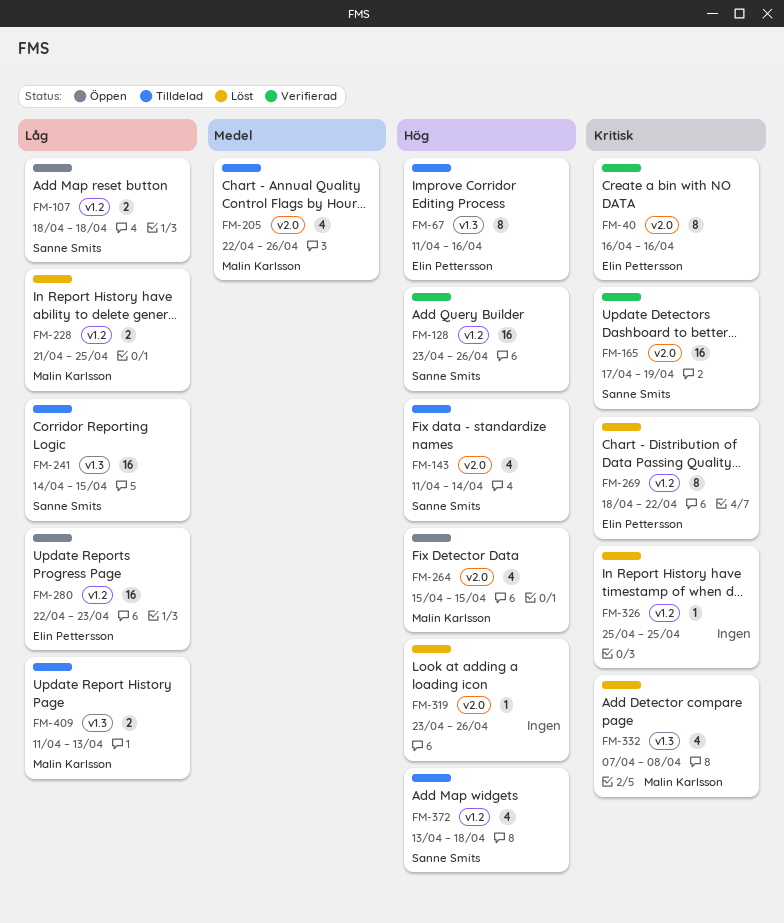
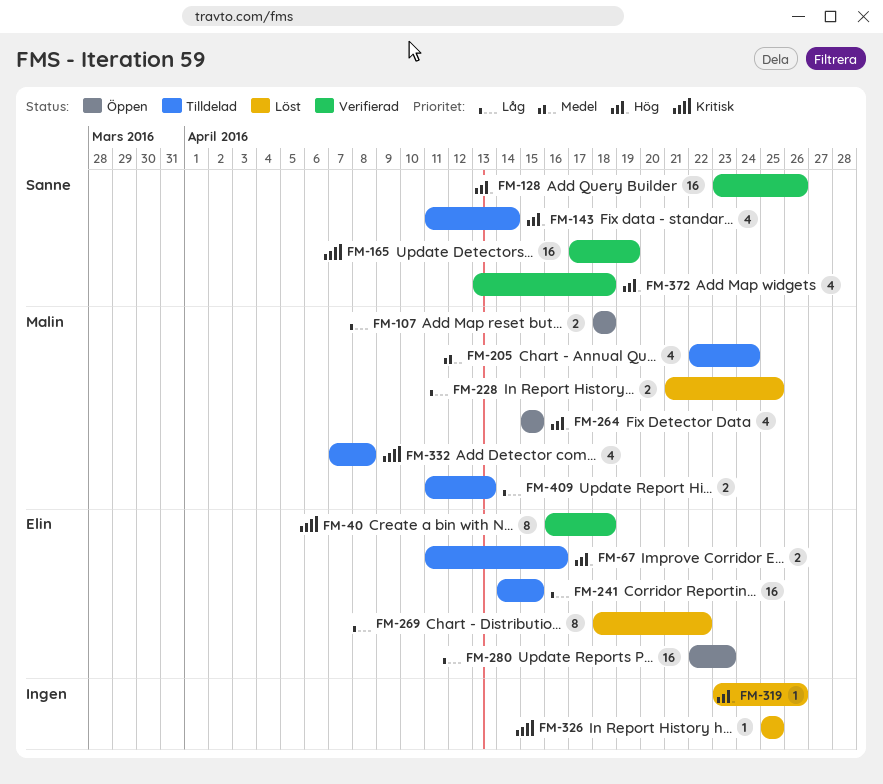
FM-40, due: Apr 16 -> Apr 18
FM-67, estimate: 8 -> 2
FM-107, owner: Sanne Smits -> Malin Karlsson
FM-205, due: Apr 26 -> Apr 24
FM-241, owner: Sanne Smits -> Elin Pettersson
FM-269, priority: Kritisk -> Låg
FM-332, status: Löst -> Tilldelad
FM-372, status: Tilldelad -> Verifierad

